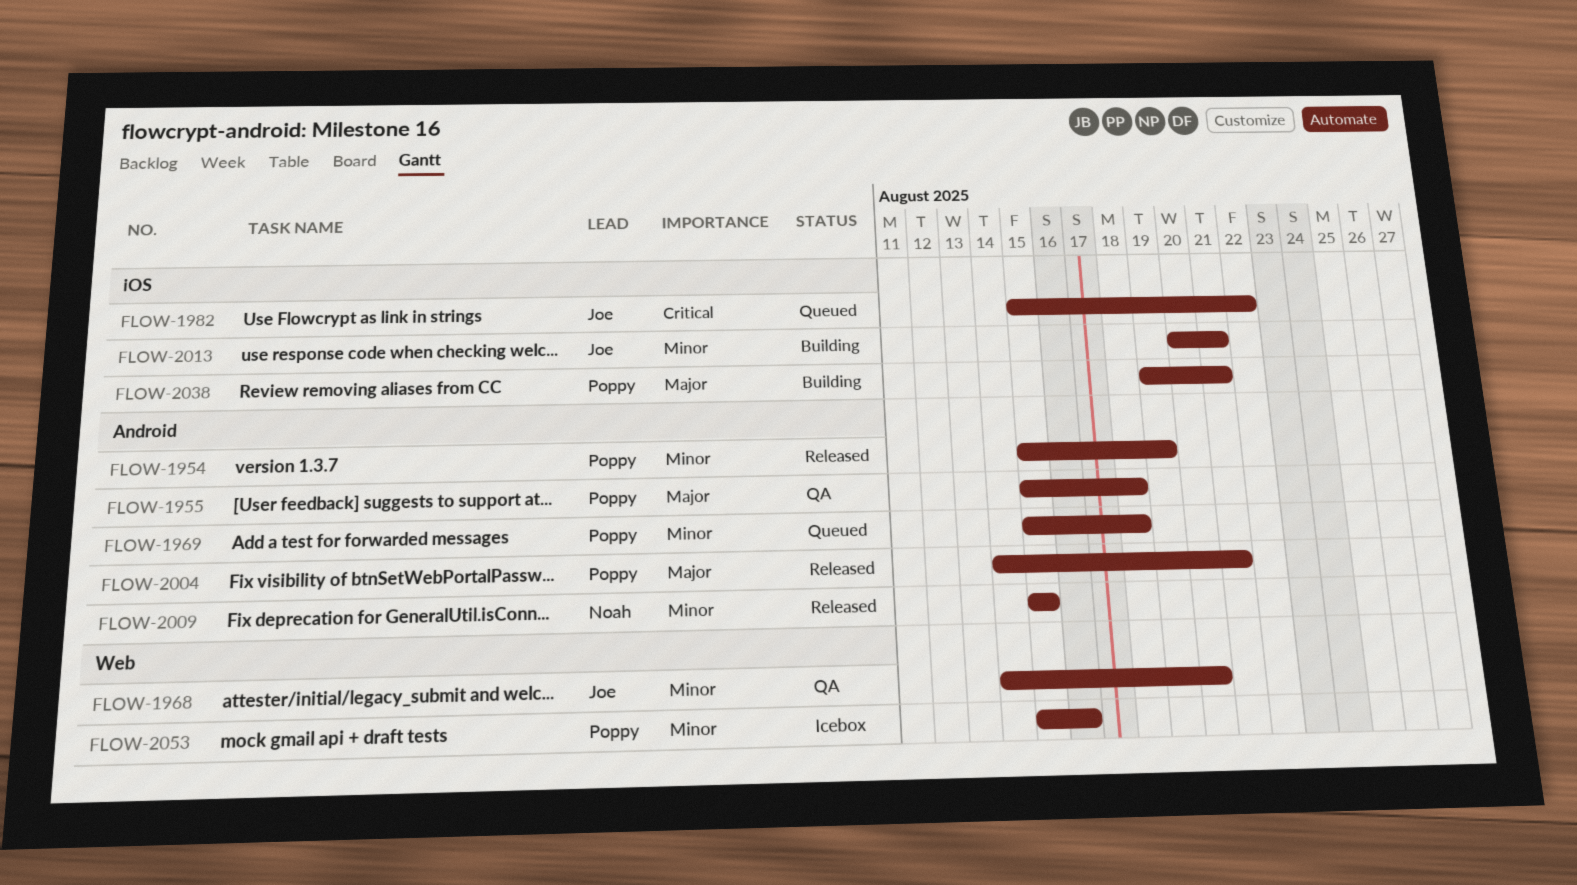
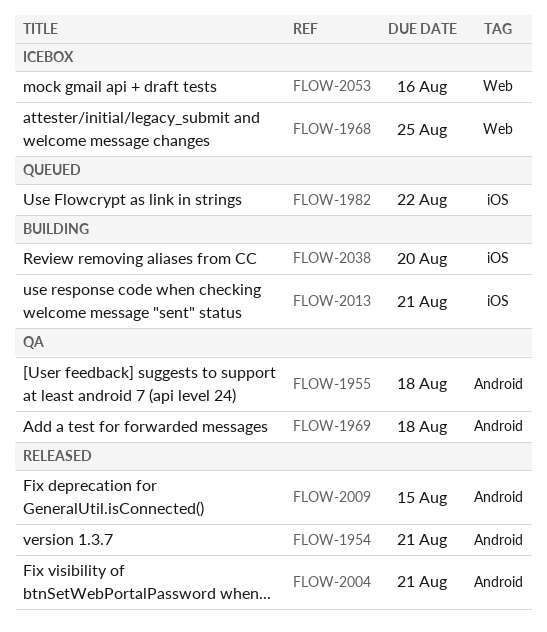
FLOW-1954, due: Aug 19 -> Aug 21
FLOW-1968, status: QA -> Icebox
FLOW-1968, due: Aug 20 -> Aug 25
FLOW-1969, status: Queued -> QA
FLOW-2038, due: Aug 21 -> Aug 20

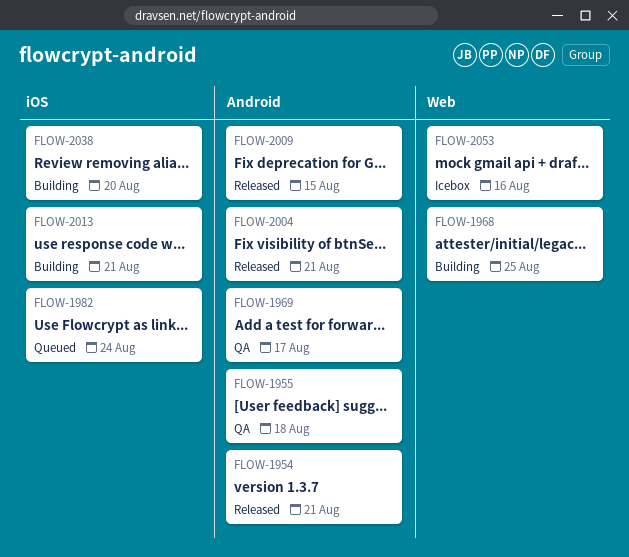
FLOW-1968, status: Icebox -> Building
FLOW-1969, due: Aug 18 -> Aug 17
FLOW-1982, due: Aug 22 -> Aug 24

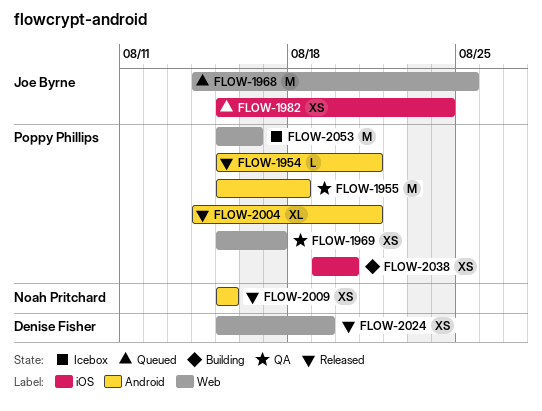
FLOW-1968, status: Building -> Queued
FLOW-1969, label: Android -> Web
FLOW-2013: present -> none
FLOW-2024: none -> present

